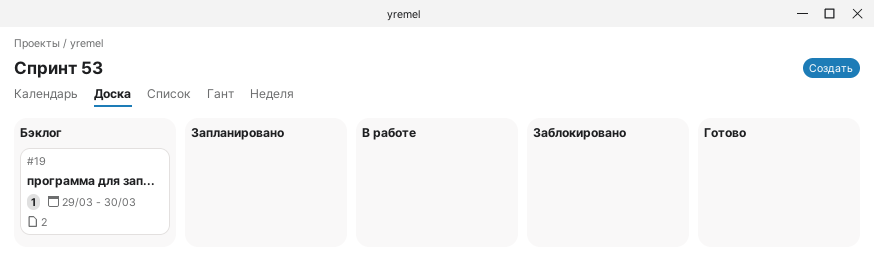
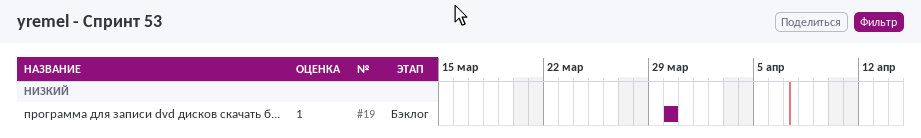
#19, start: Mar 29 -> Mar 30

